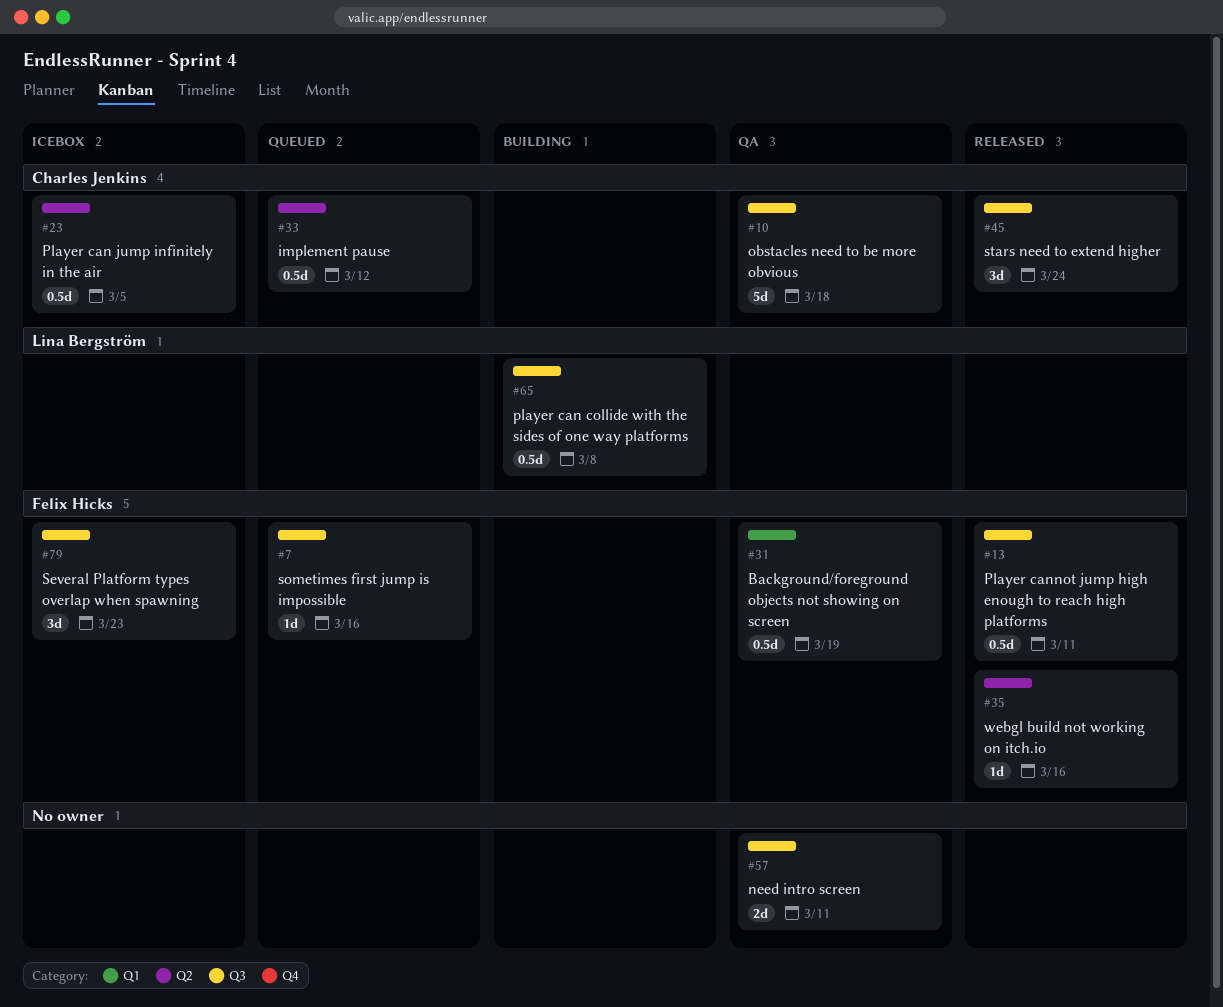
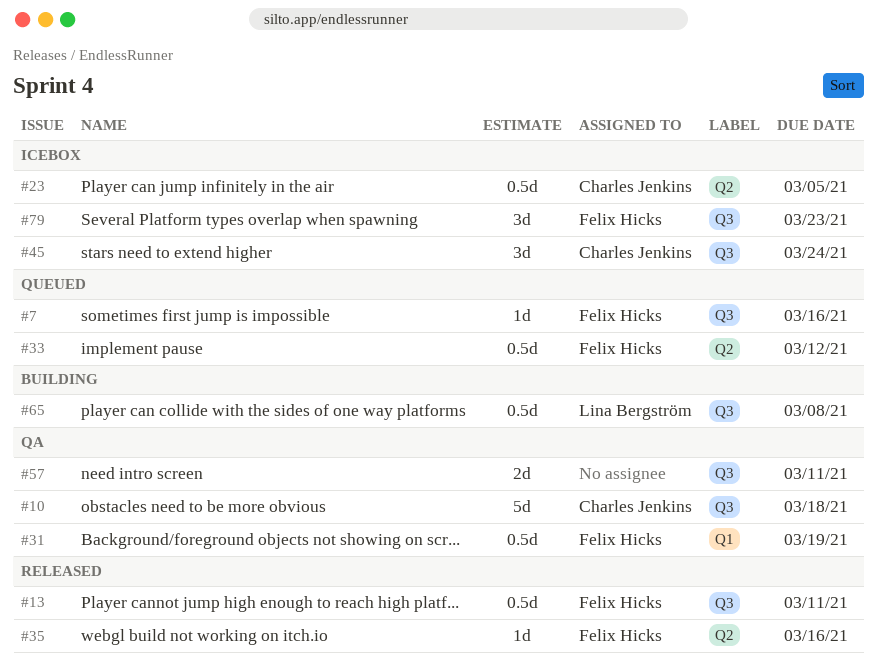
#33, owner: Charles Jenkins -> Felix Hicks
#45, status: Released -> Icebox

